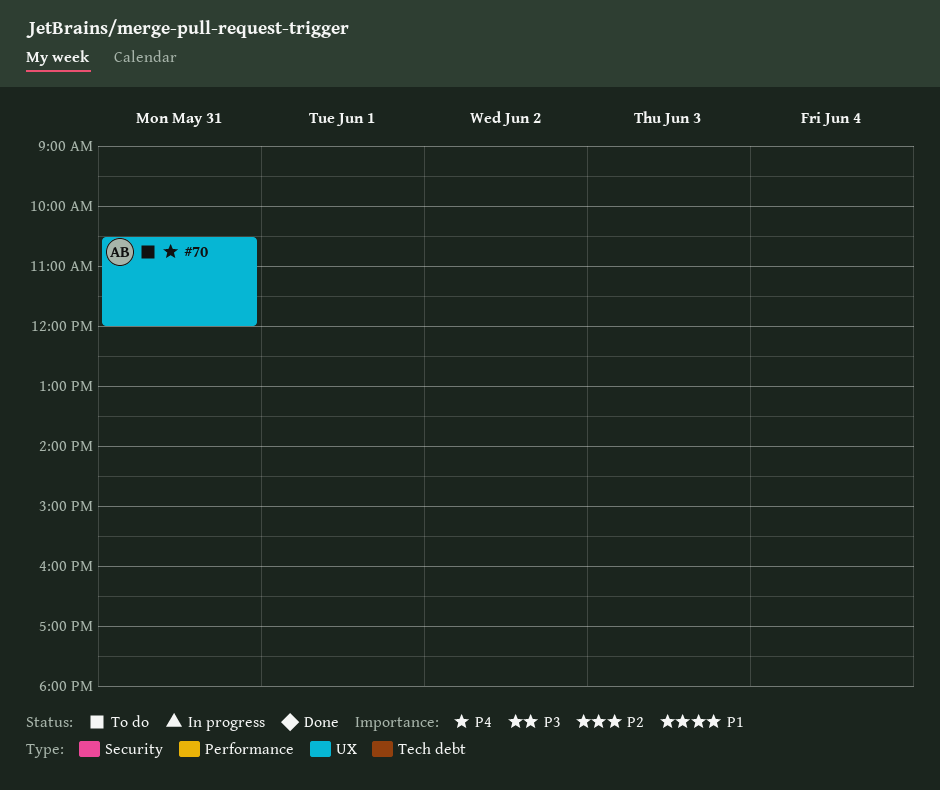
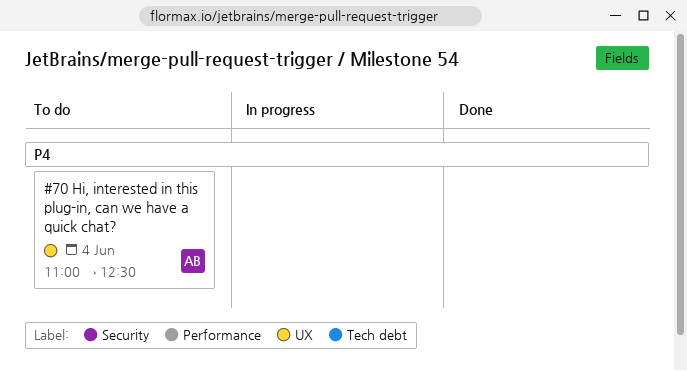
#70, day: May 31 -> Jun 4
#70, begins: 10:30 -> 11:00
#70, ends: 12:00 -> 12:30

